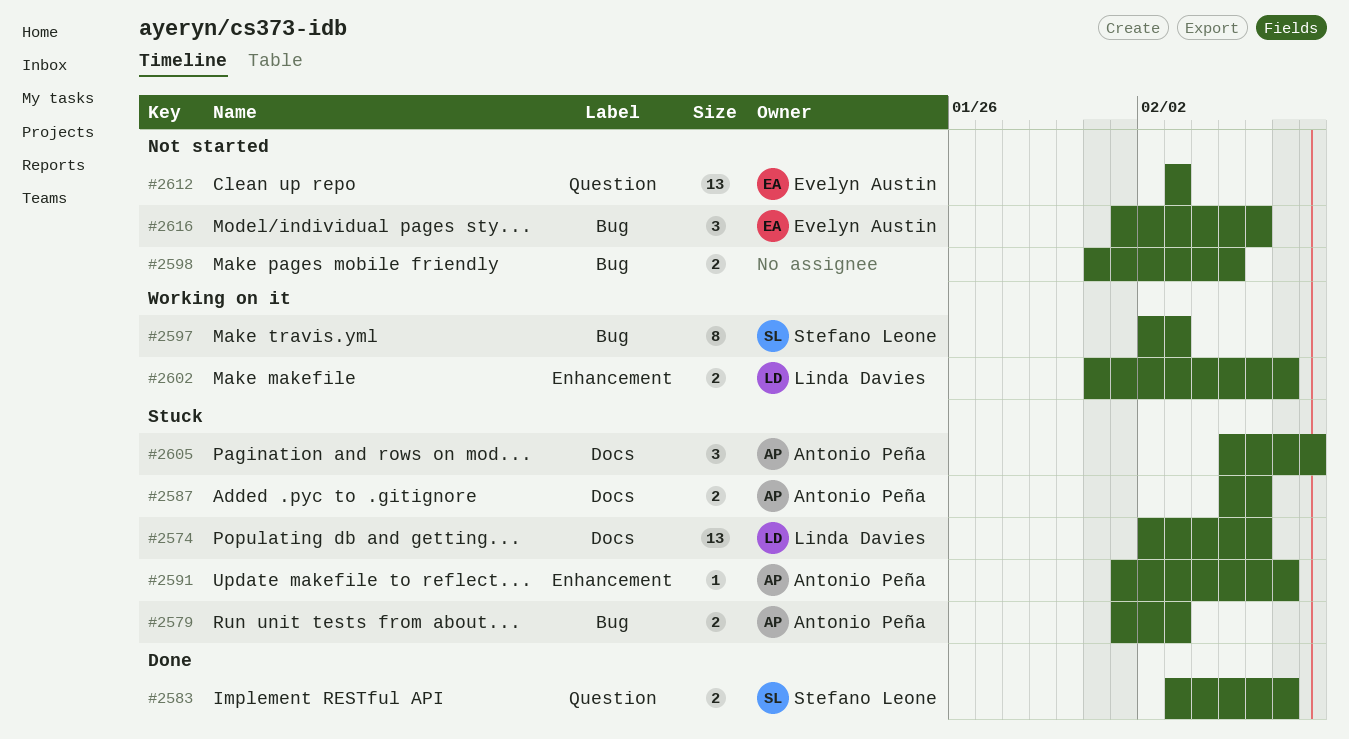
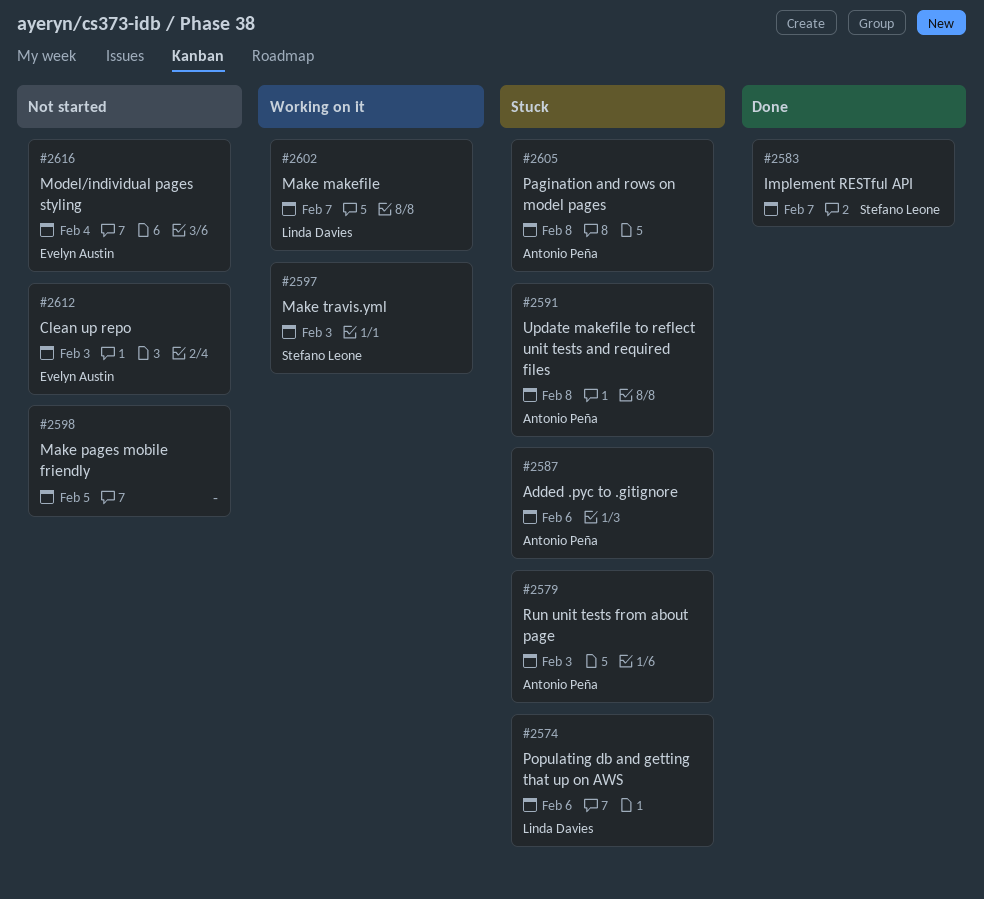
#2591, due: Feb 7 -> Feb 8
#2616, due: Feb 6 -> Feb 4

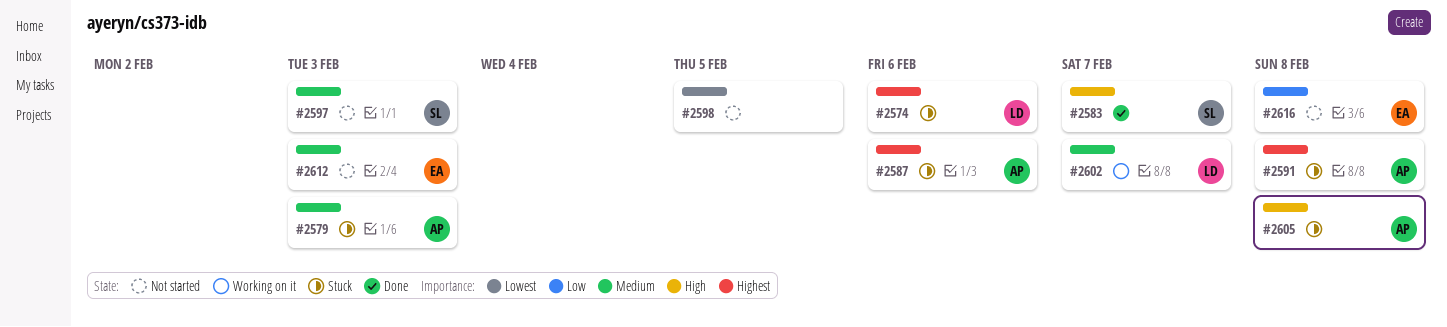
#2597, status: Working on it -> Not started
#2616, due: Feb 4 -> Feb 8

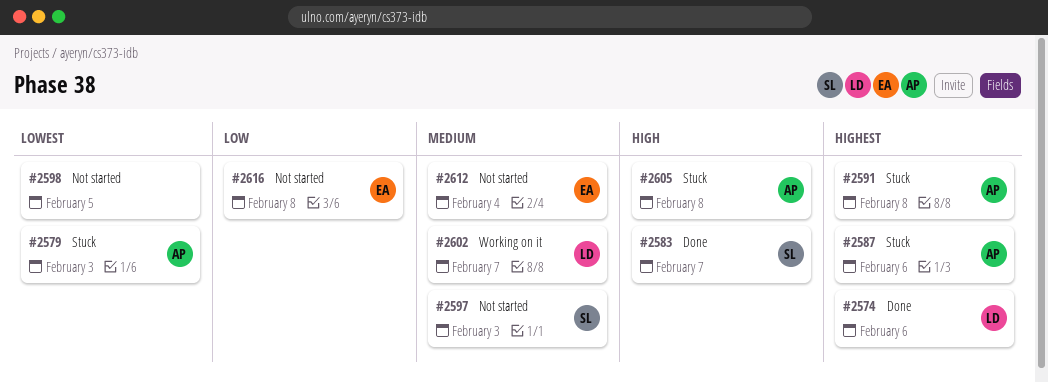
#2574, status: Stuck -> Done
#2579, priority: Medium -> Lowest
#2612, due: Feb 3 -> Feb 4

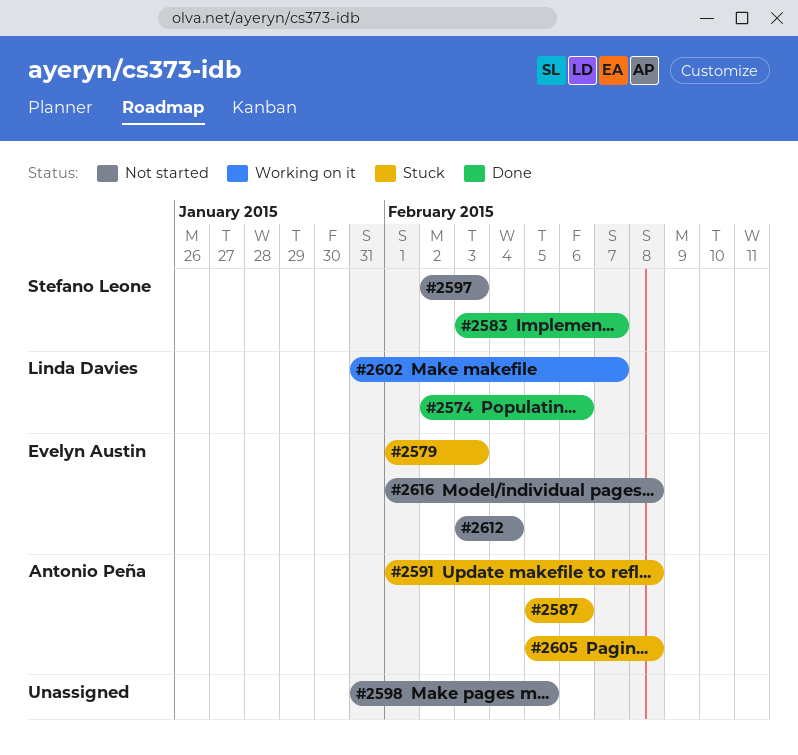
#2579, owner: Antonio Peña -> Evelyn Austin

